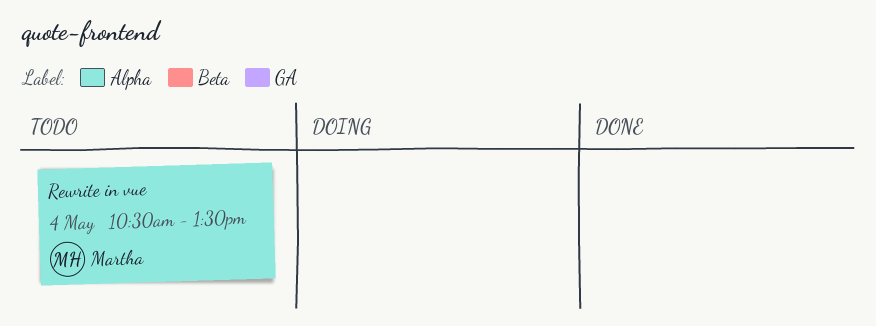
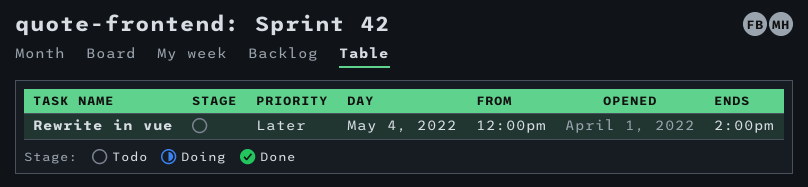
Rewrite in vue, begins: 10:30 -> 12:00
Rewrite in vue, ends: 13:30 -> 14:00

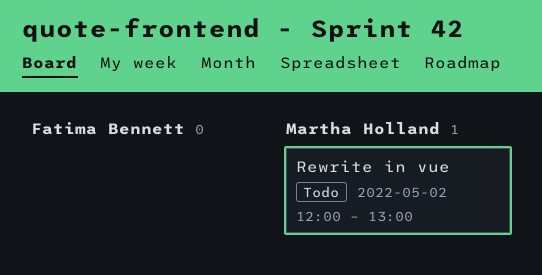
Rewrite in vue, day: May 4 -> May 2
Rewrite in vue, ends: 14:00 -> 13:00

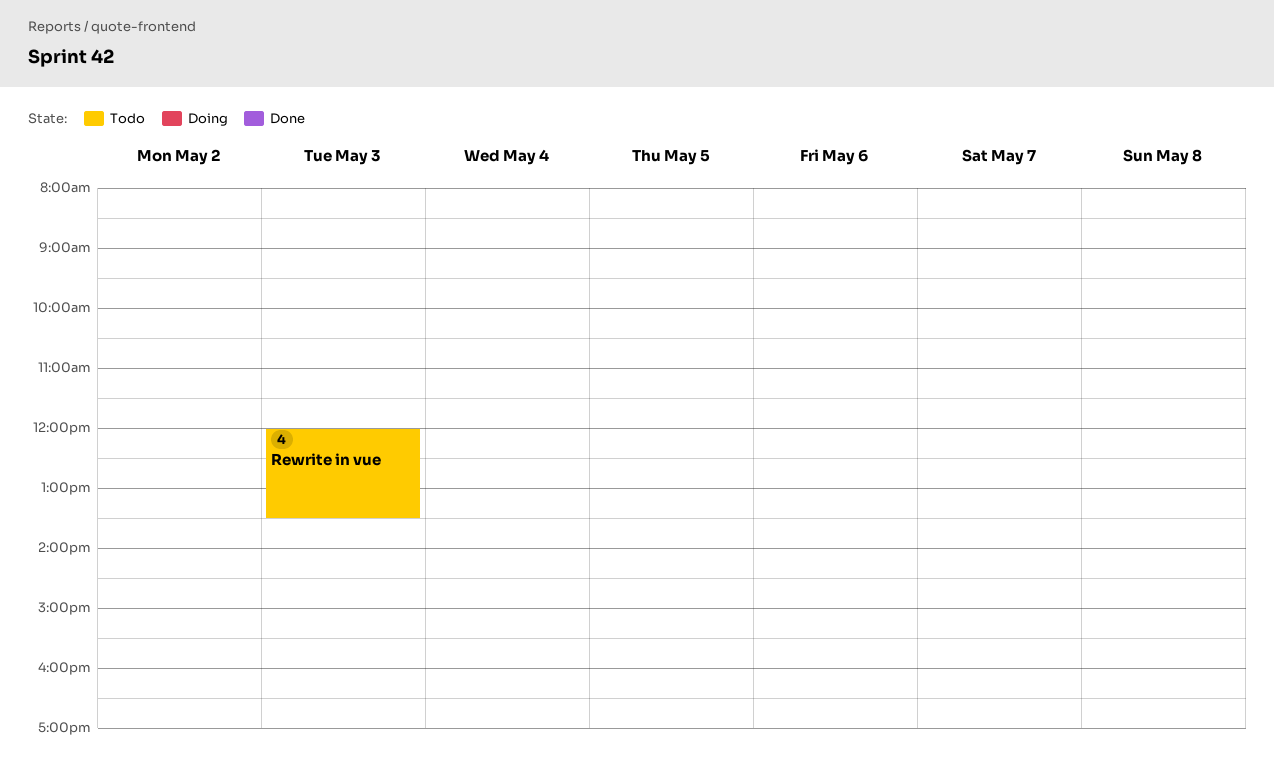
Rewrite in vue, day: May 2 -> May 3
Rewrite in vue, ends: 13:00 -> 13:30

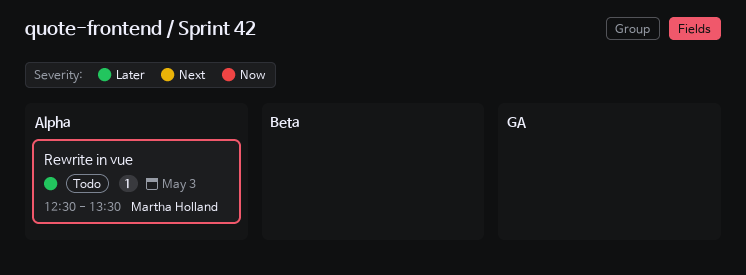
Rewrite in vue, estimate: 4 -> 1
Rewrite in vue, begins: 12:00 -> 12:30

